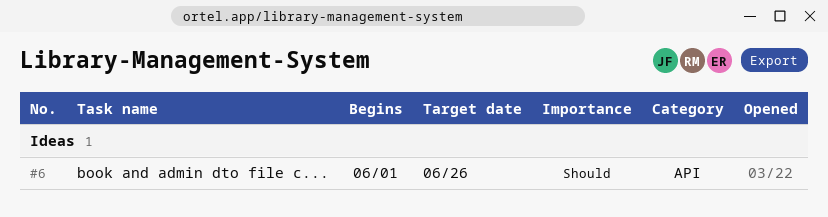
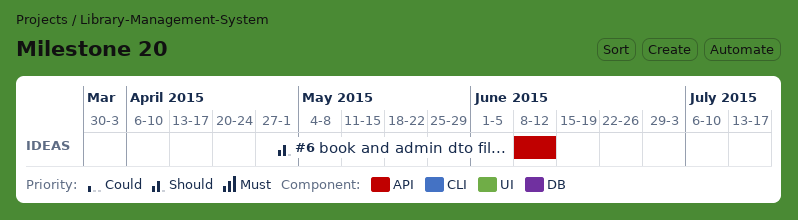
#6, start: Jun 1 -> Jun 8
#6, due: Jun 26 -> Jun 12

